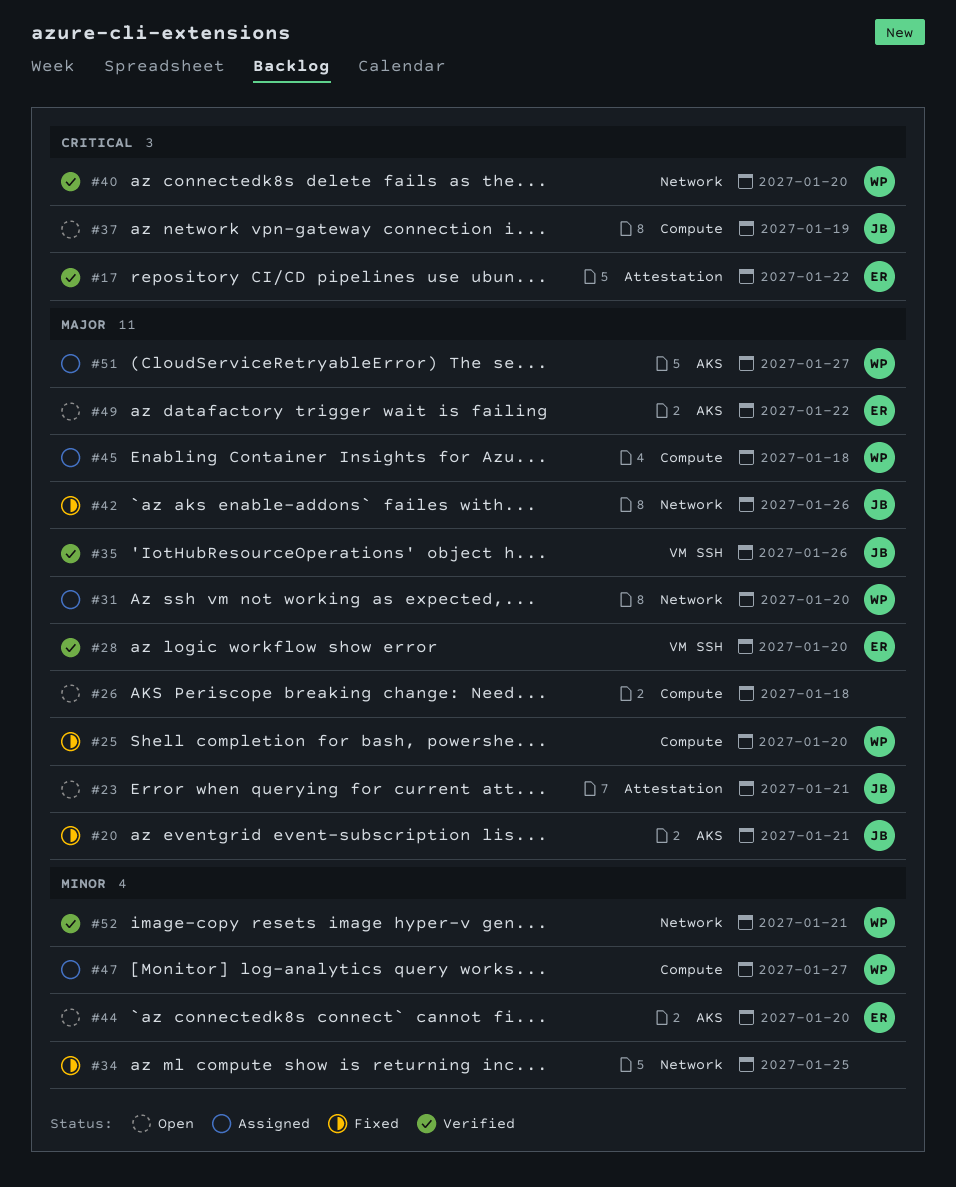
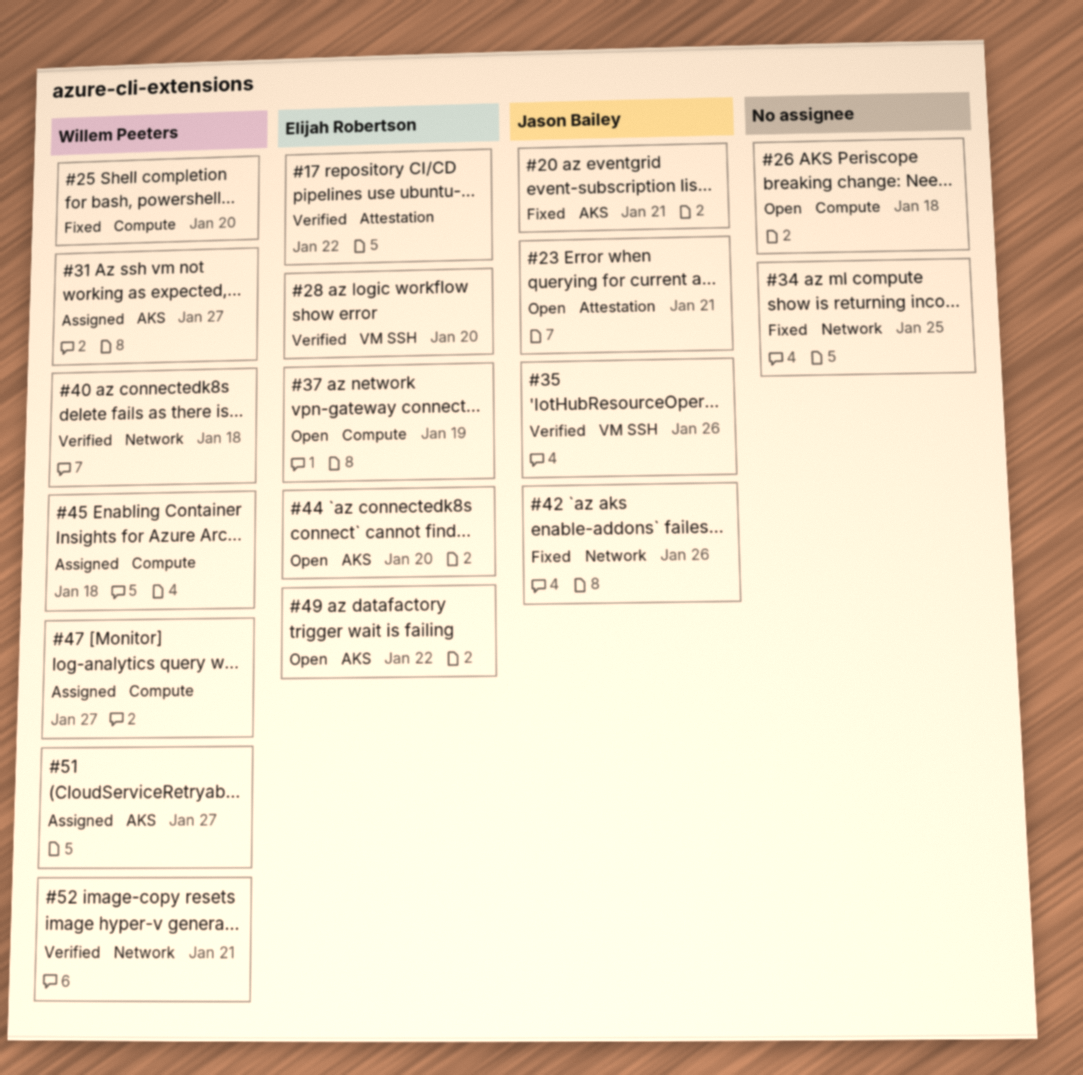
#31, label: Network -> AKS
#31, due: Jan 20 -> Jan 27
#37, owner: Jason Bailey -> Elijah Robertson
#40, due: Jan 20 -> Jan 18

